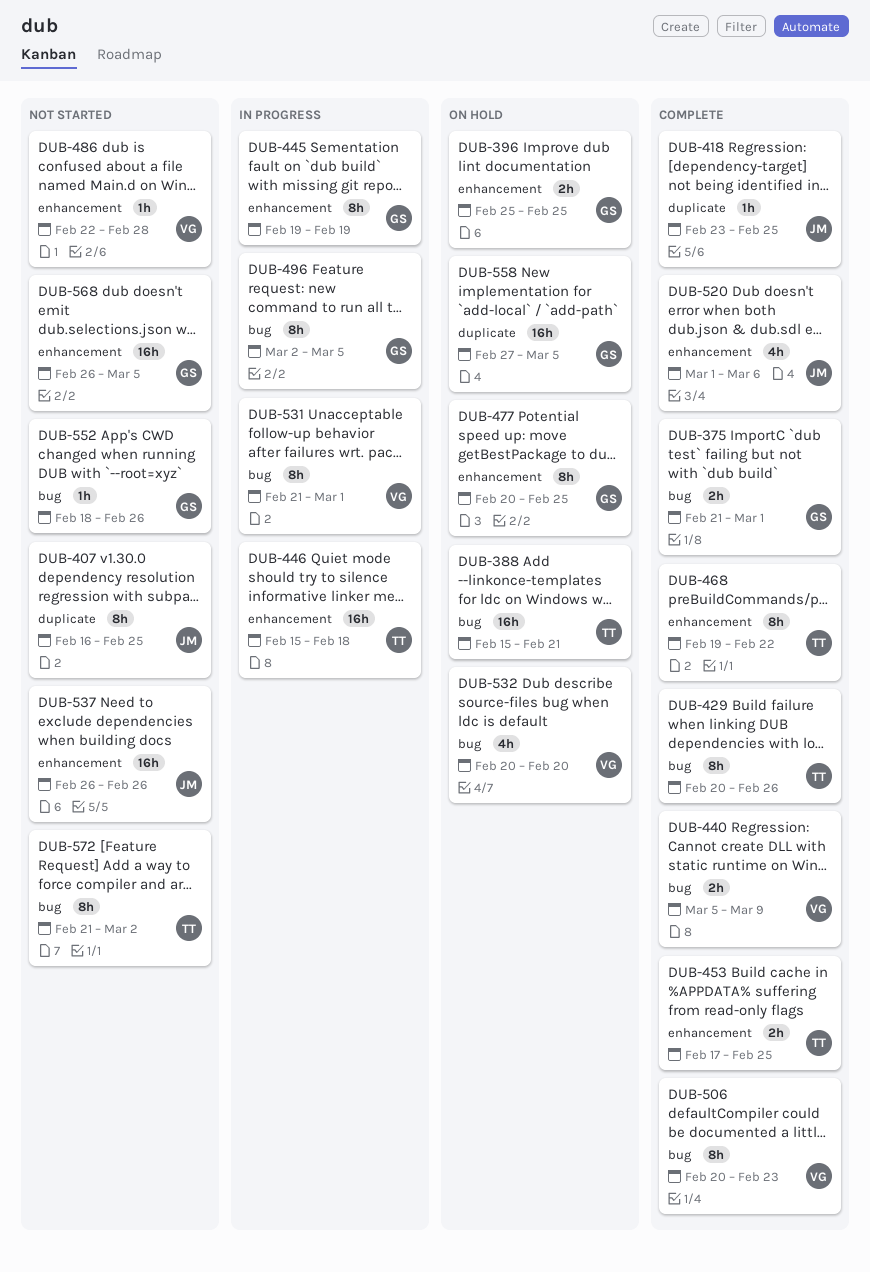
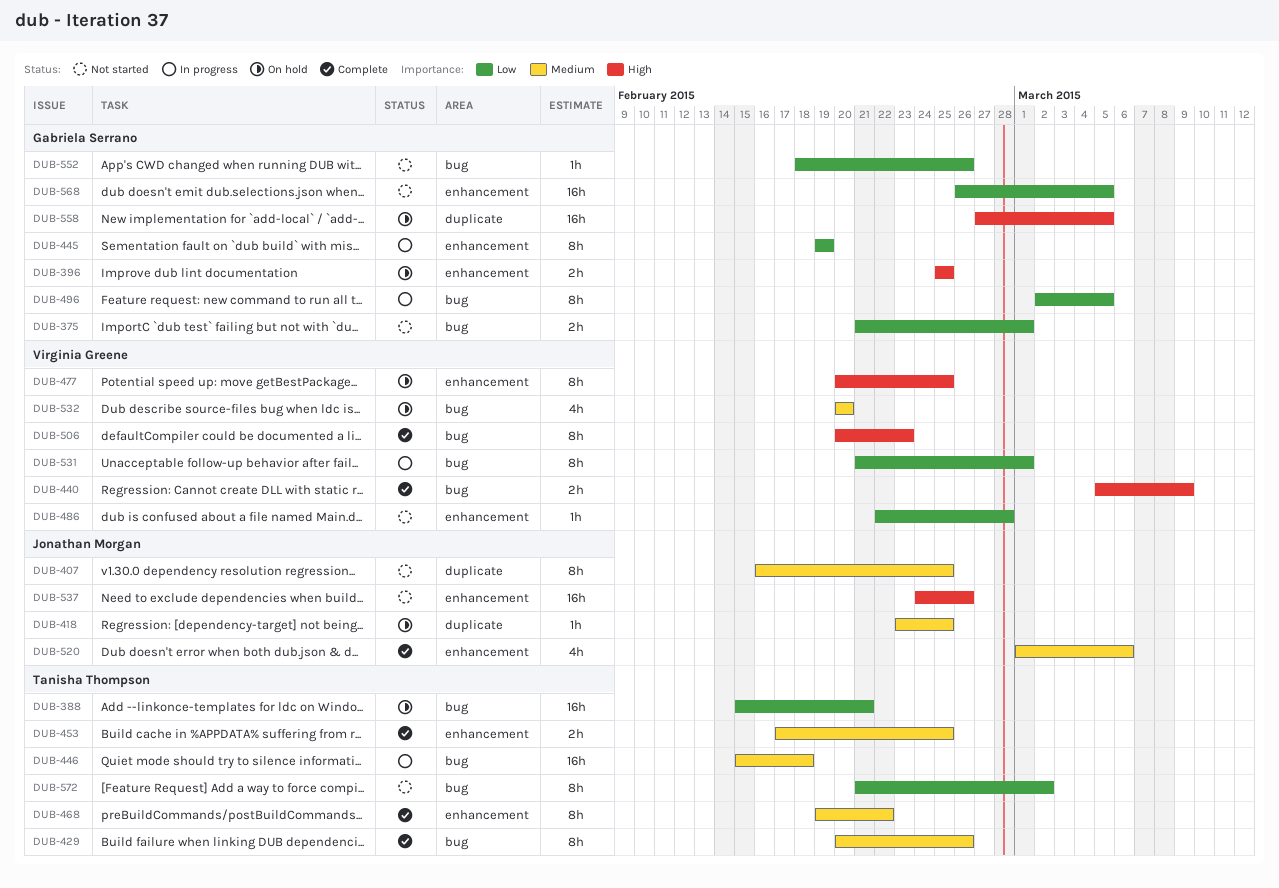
DUB-375, status: Complete -> Not started
DUB-418, status: Complete -> On hold
DUB-446, label: enhancement -> bug
DUB-477, owner: Gabriela Serrano -> Virginia Greene
DUB-537, start: Feb 26 -> Feb 24

